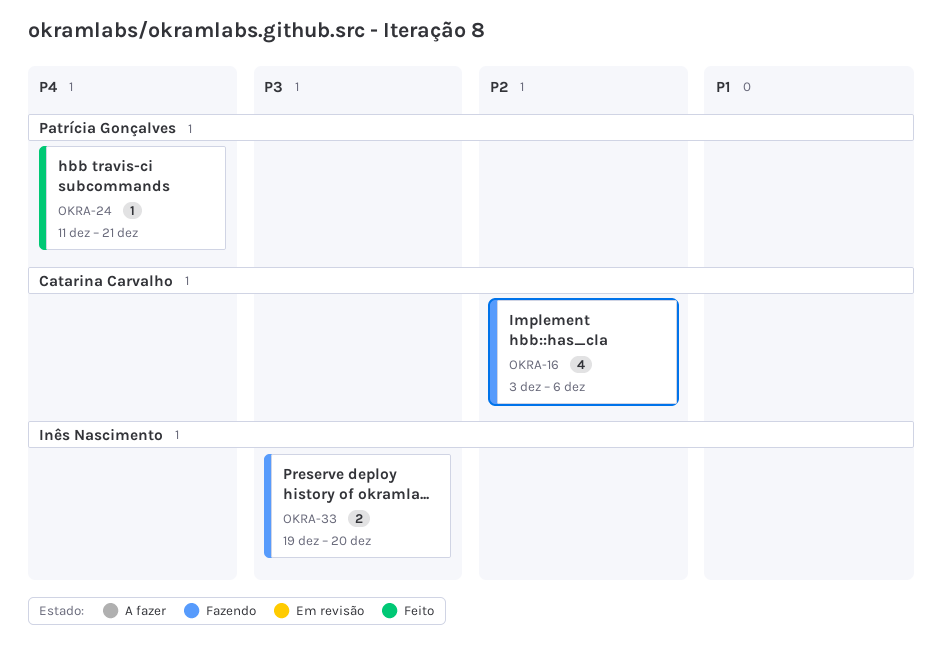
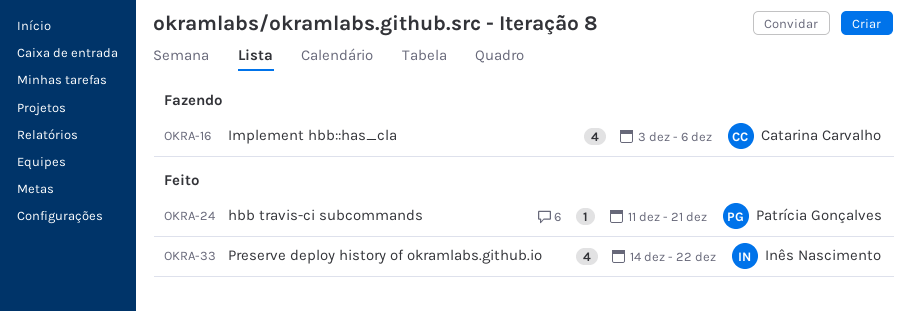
OKRA-33, status: Fazendo -> Feito
OKRA-33, estimate: 2 -> 4
OKRA-33, start: Dec 19 -> Dec 14
OKRA-33, due: Dec 20 -> Dec 22

